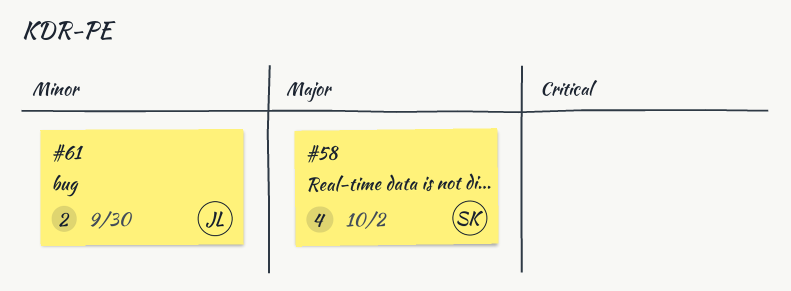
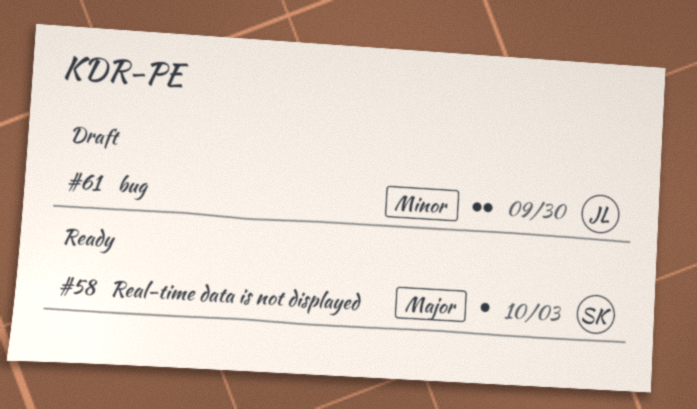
#58, estimate: 4 -> 1
#58, due: Oct 2 -> Oct 3

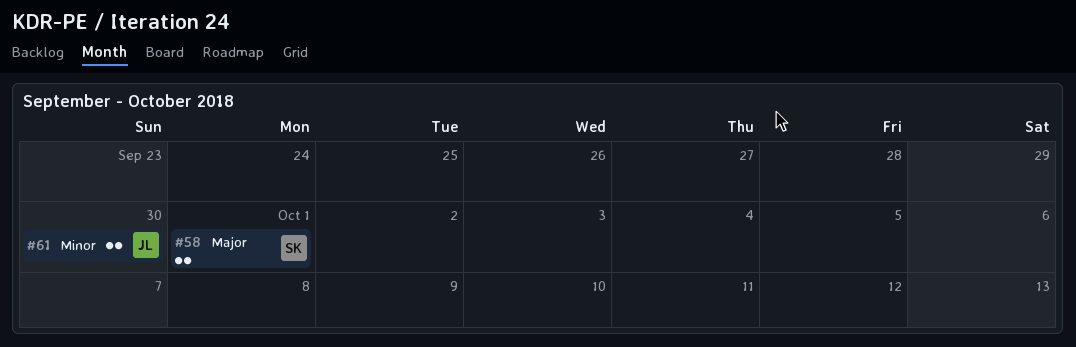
#58, estimate: 1 -> 2
#58, due: Oct 3 -> Oct 1

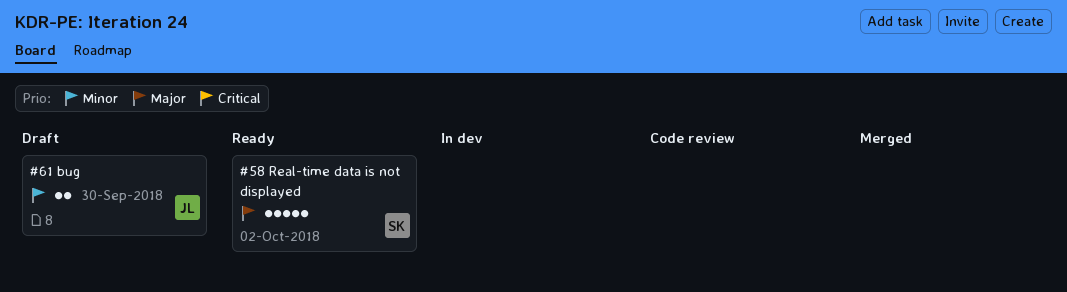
#58, estimate: 2 -> 5
#58, due: Oct 1 -> Oct 2

